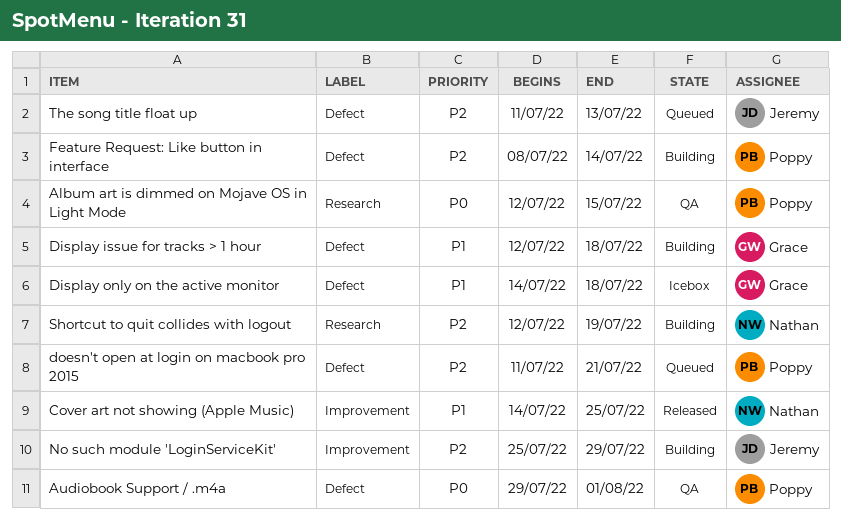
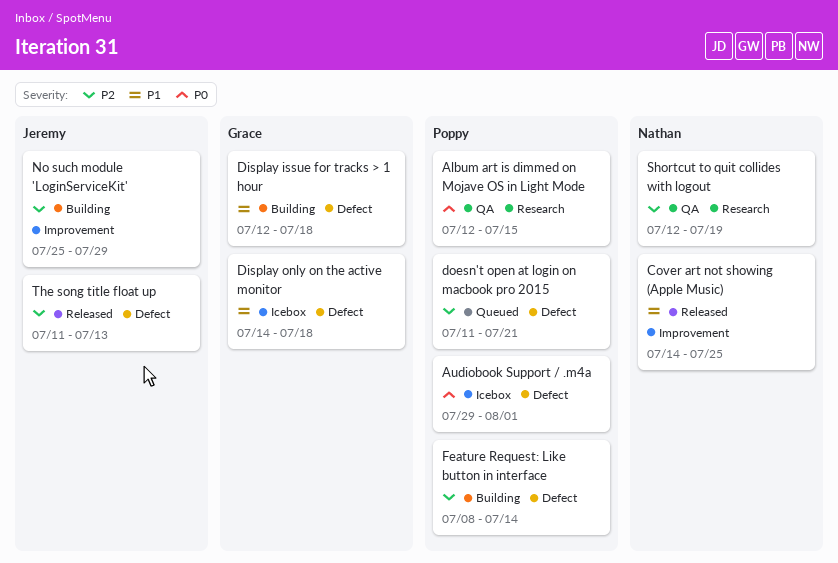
Audiobook Support / .m4a, status: QA -> Icebox
Shortcut to quit collides with logout, status: Building -> QA
The song title float up, status: Queued -> Released

